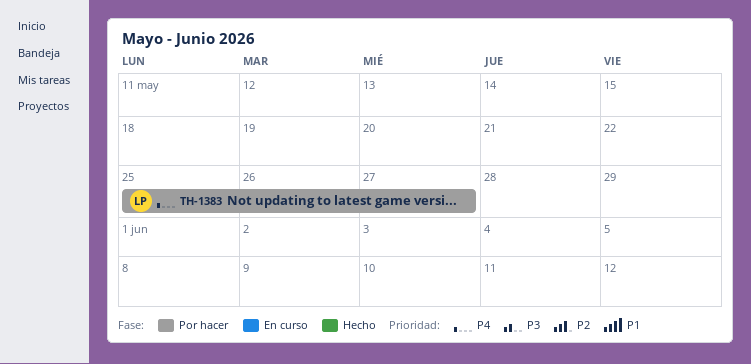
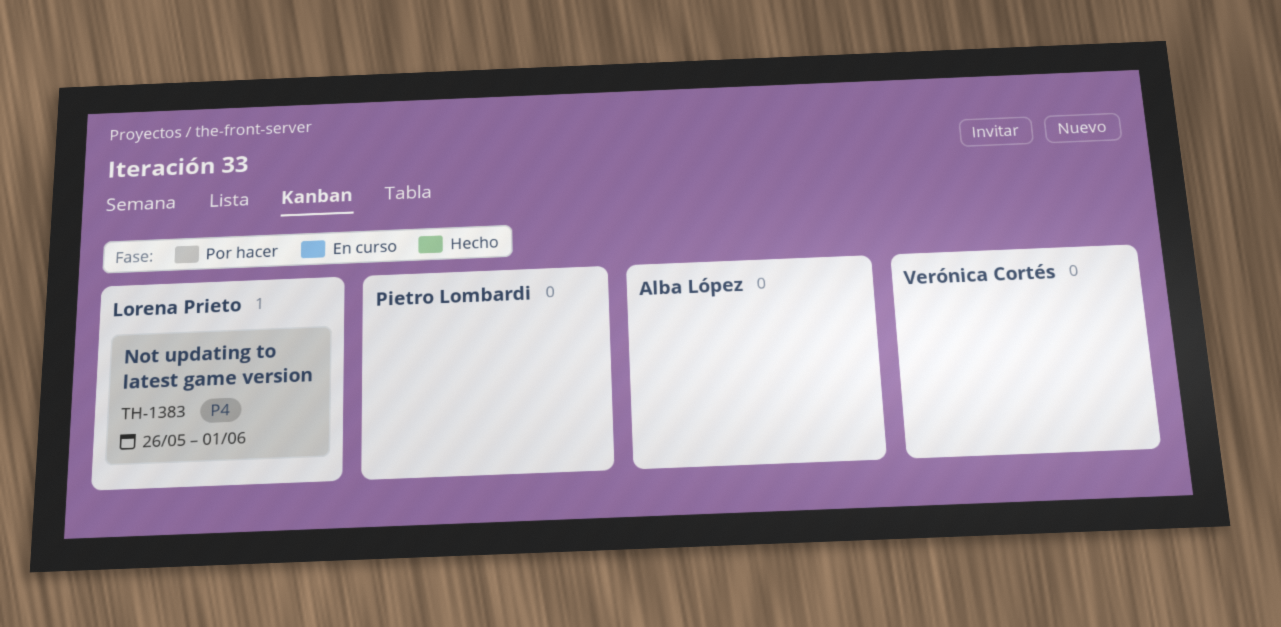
TH-1383, start: May 25 -> May 26
TH-1383, due: May 27 -> Jun 1

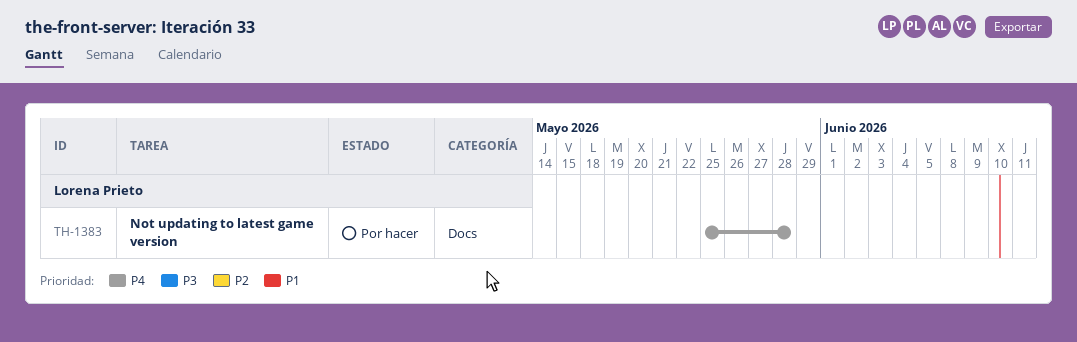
TH-1383, start: May 26 -> May 25
TH-1383, due: Jun 1 -> May 28

